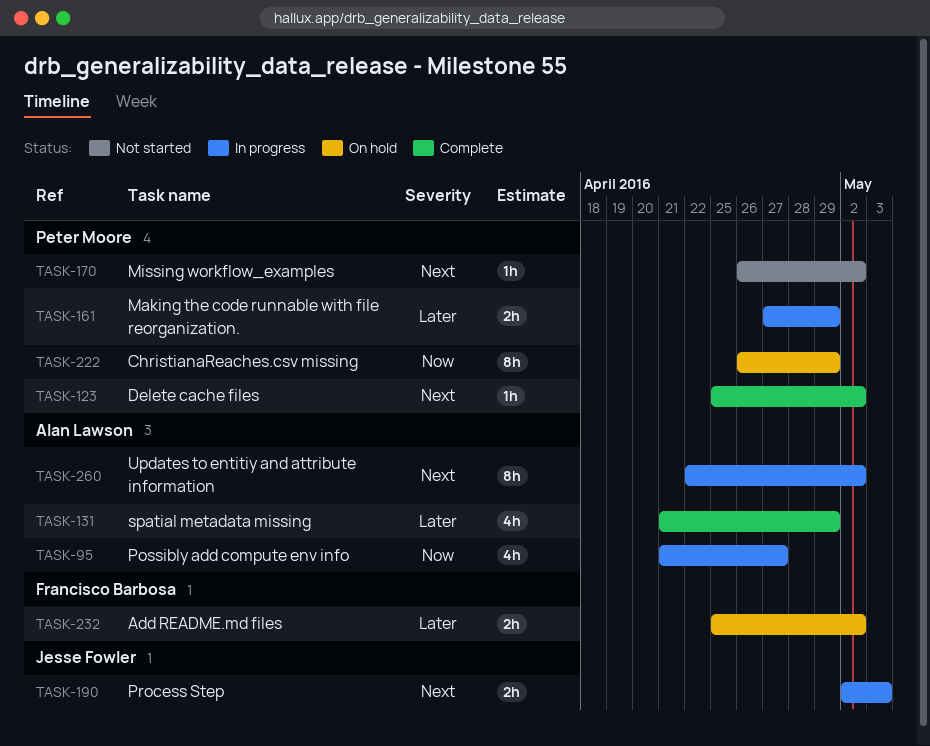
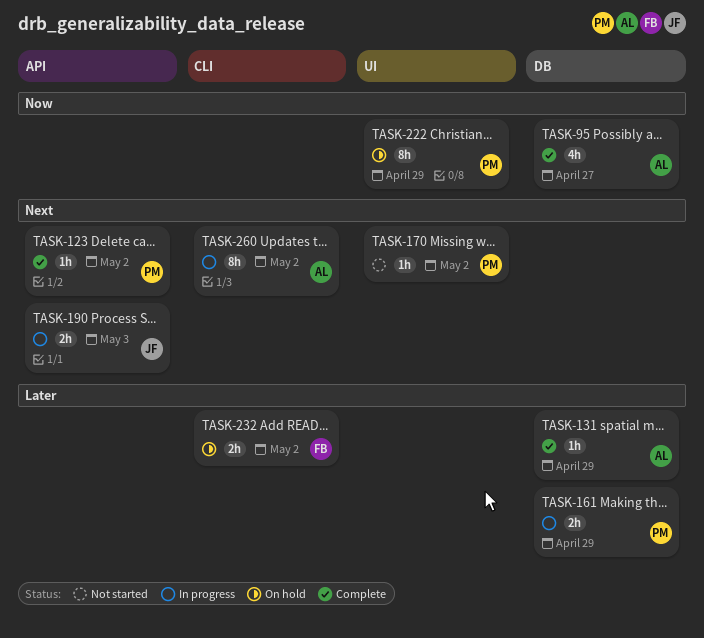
TASK-95, status: In progress -> Complete
TASK-131, estimate: 4h -> 1h

